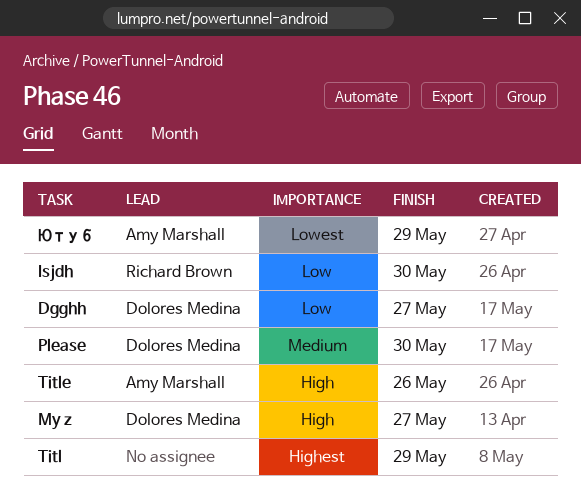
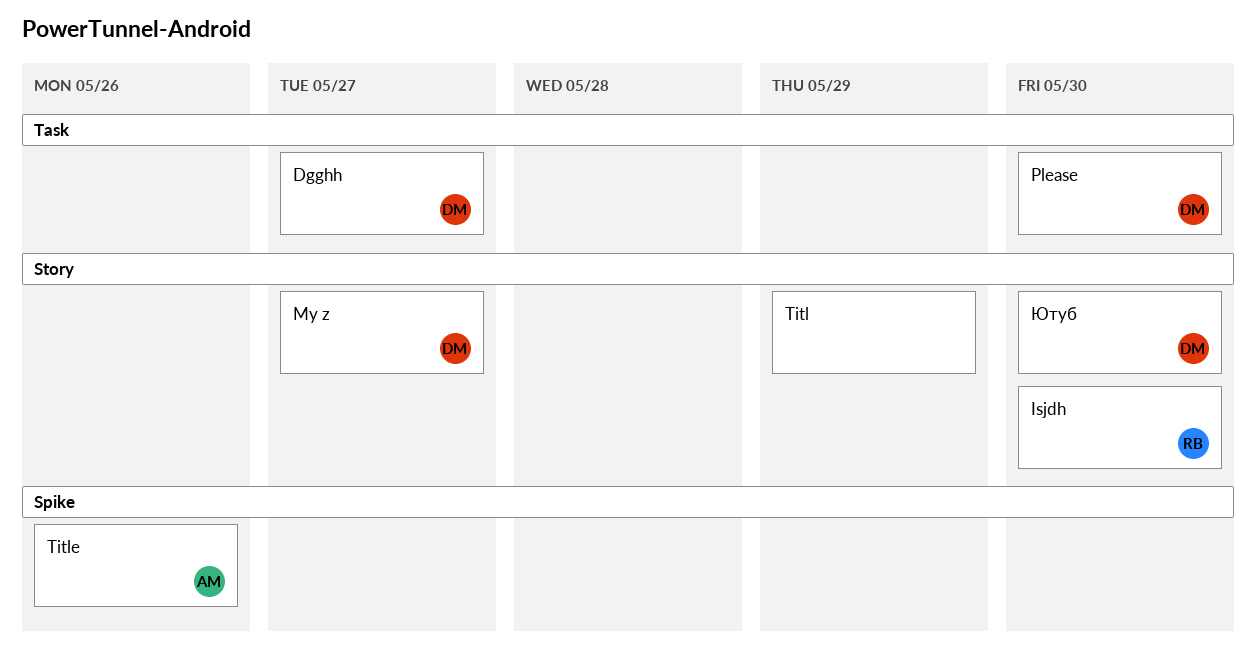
Ютуб, owner: Amy Marshall -> Dolores Medina
Ютуб, due: May 29 -> May 30

